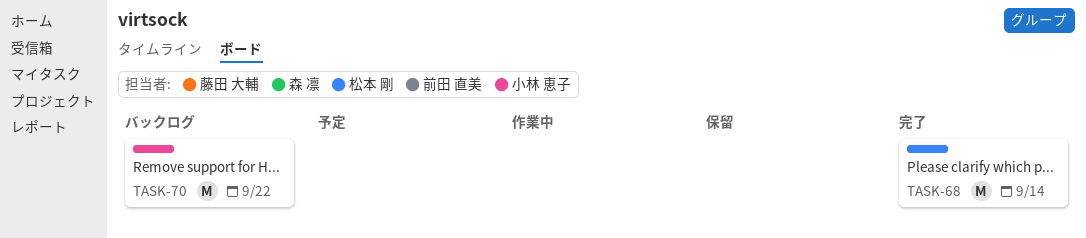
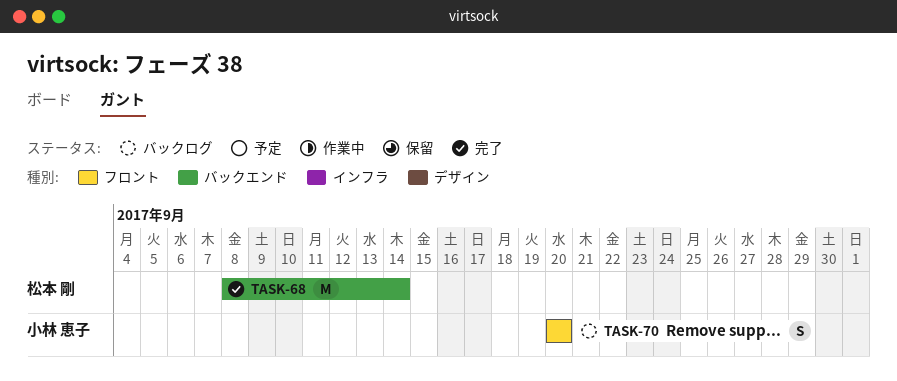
TASK-70, estimate: M -> S
TASK-70, due: Sep 22 -> Sep 20

